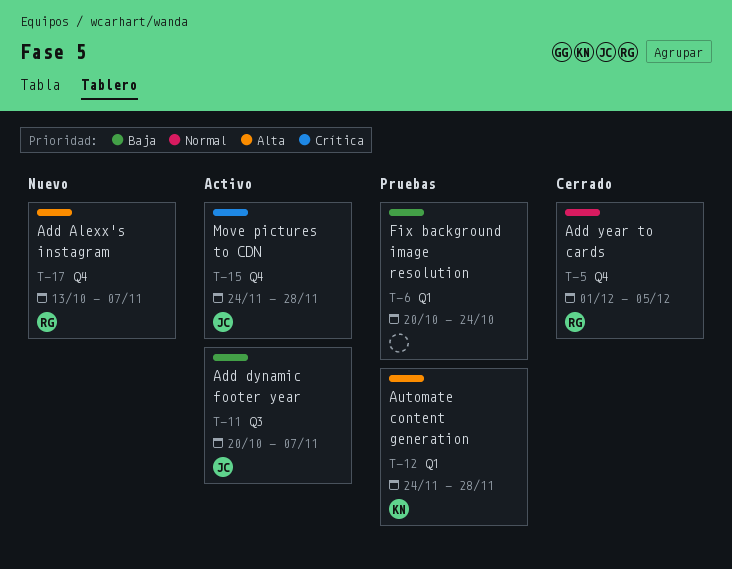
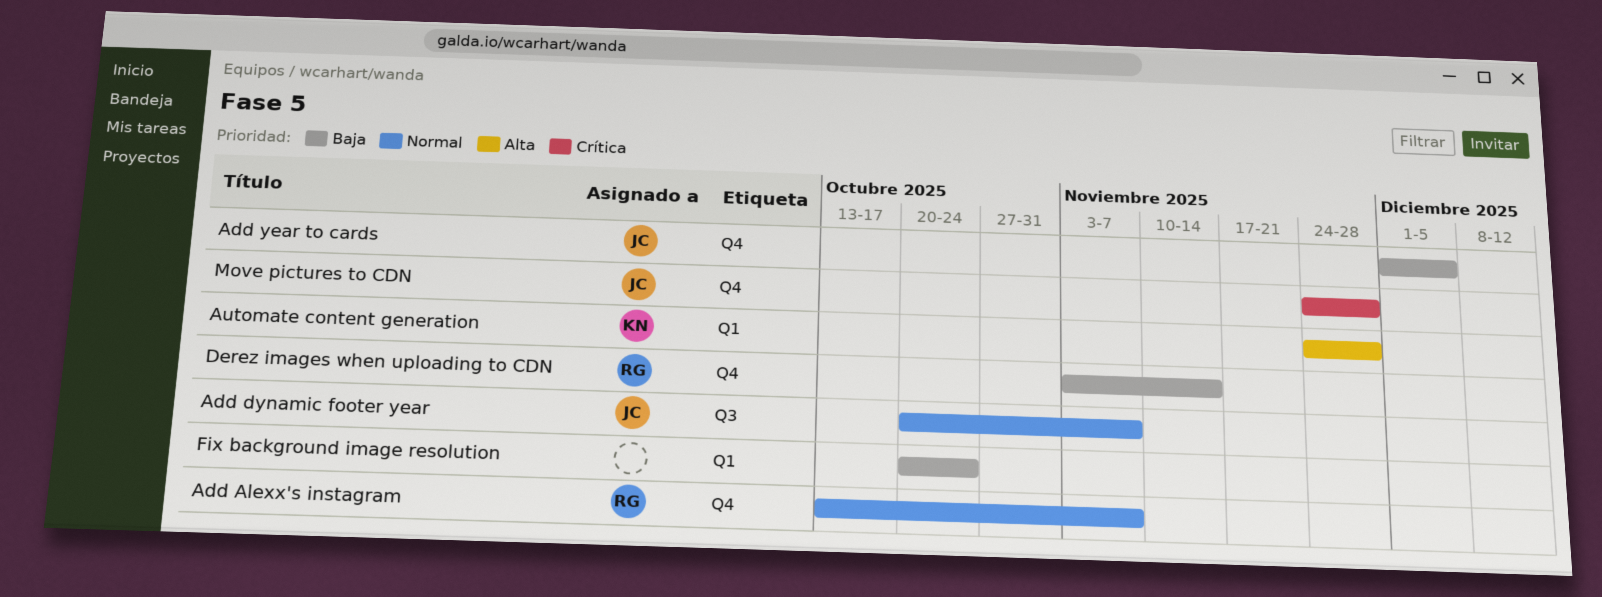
Add Alexx's instagram, priority: Alta -> Normal
Add dynamic footer year, priority: Baja -> Normal
Add year to cards, owner: RG -> JC
Add year to cards, priority: Normal -> Baja
Derez images when uploading to CDN: none -> present

